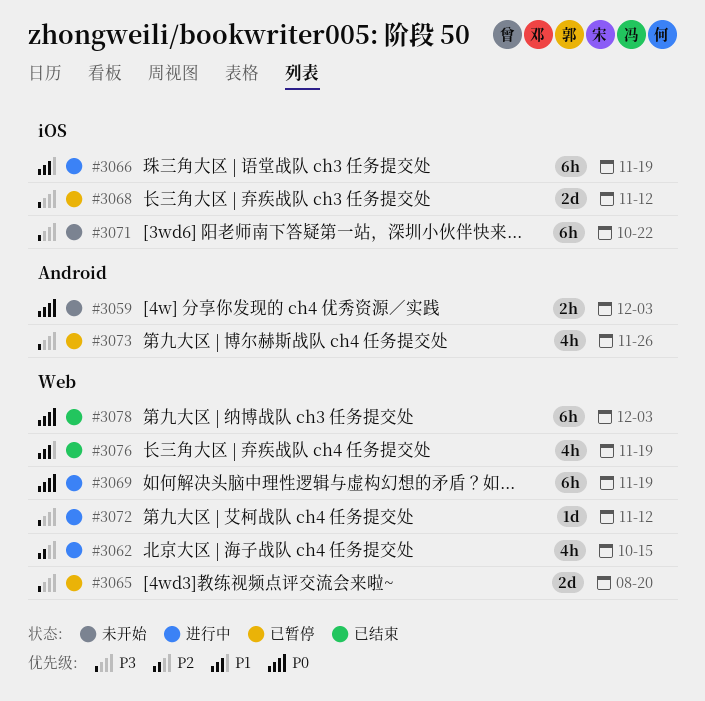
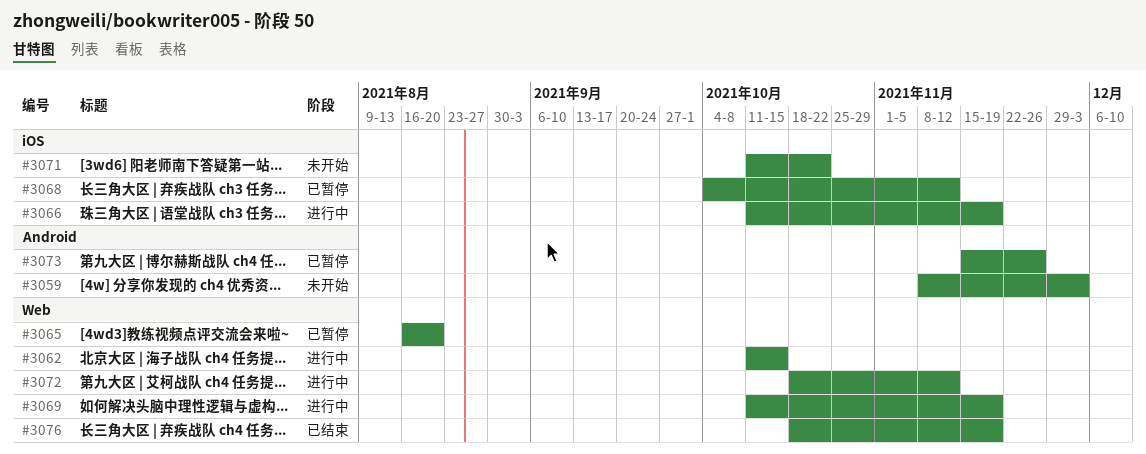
#3078: present -> none

